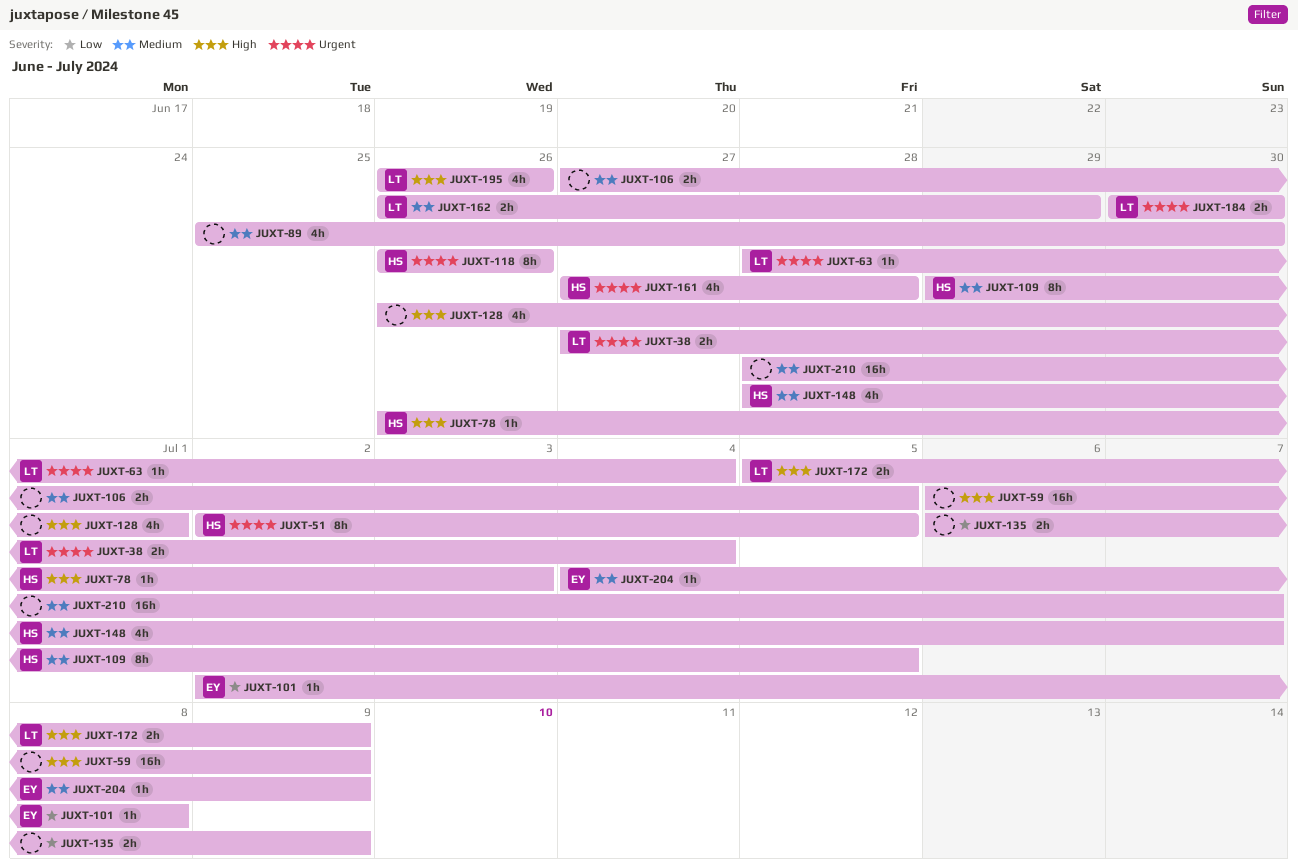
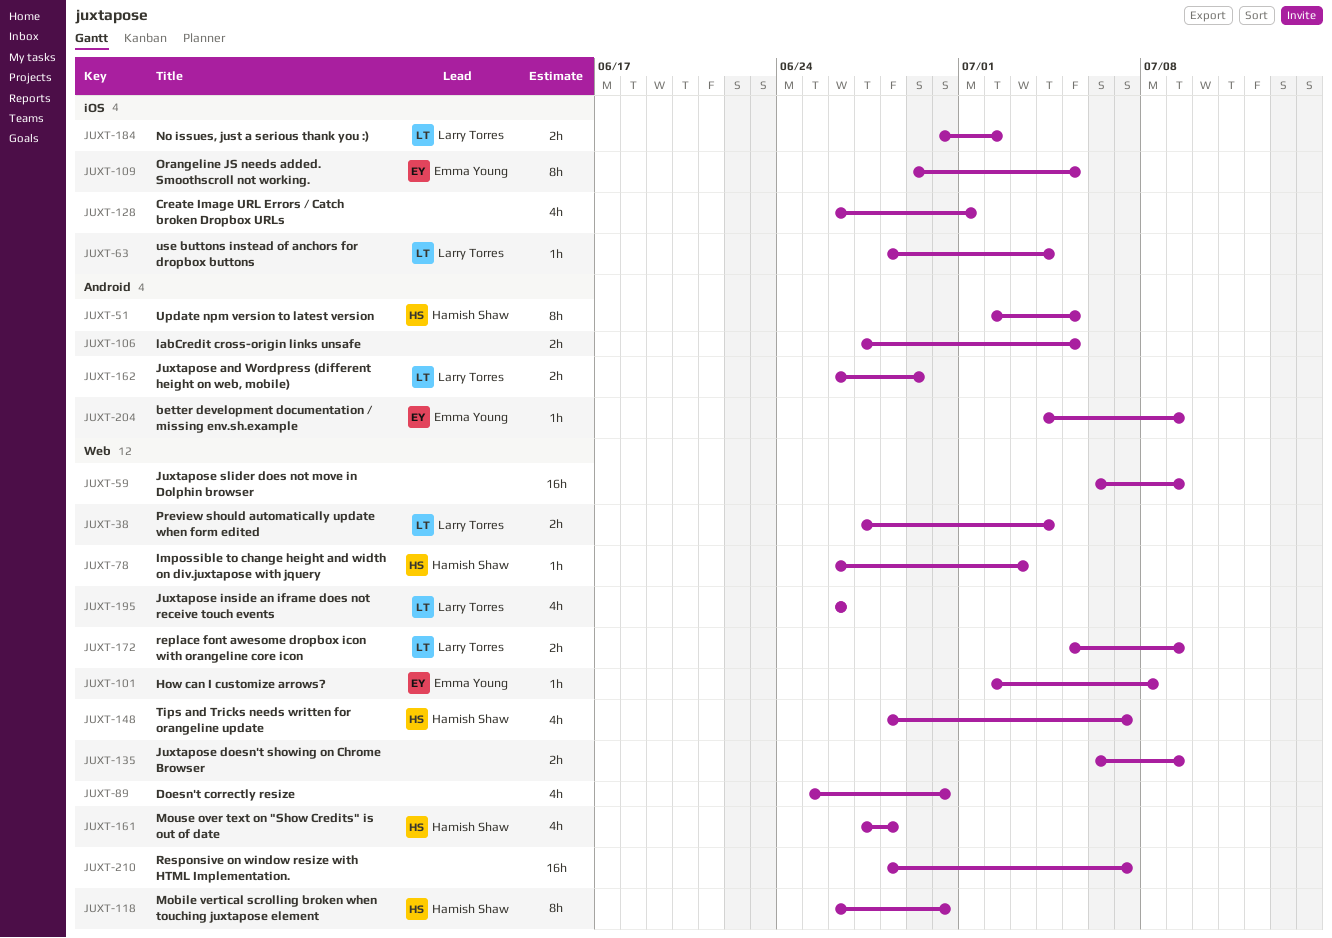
JUXT-109, owner: Hamish Shaw -> Emma Young
JUXT-118, due: Jun 26 -> Jun 30
JUXT-184, due: Jun 30 -> Jul 2

